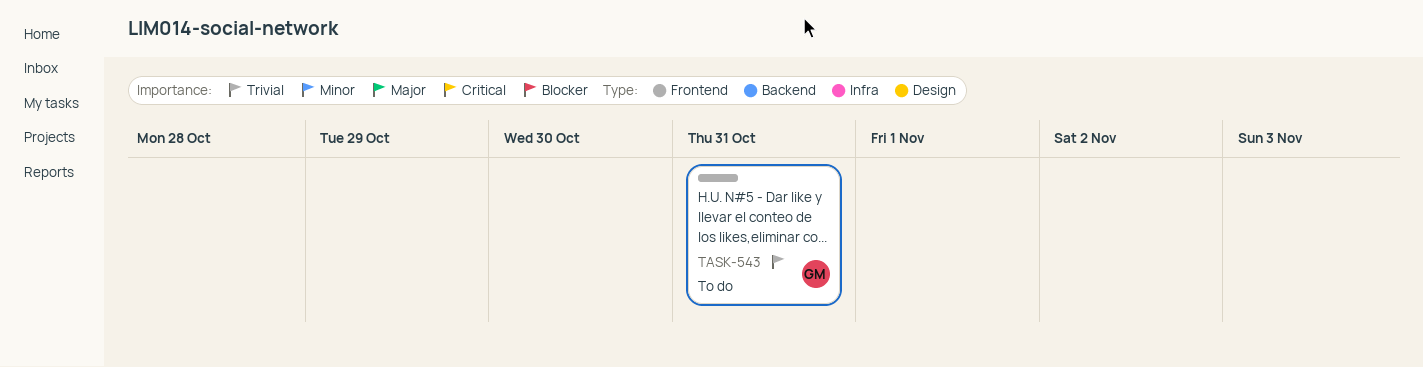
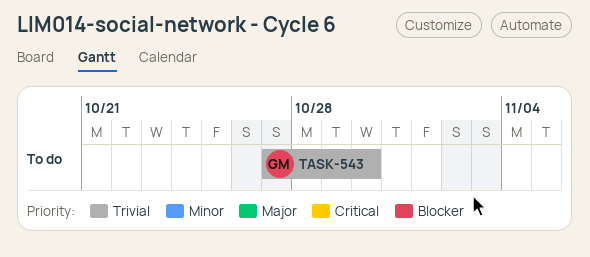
TASK-543, due: Oct 31 -> Oct 30

